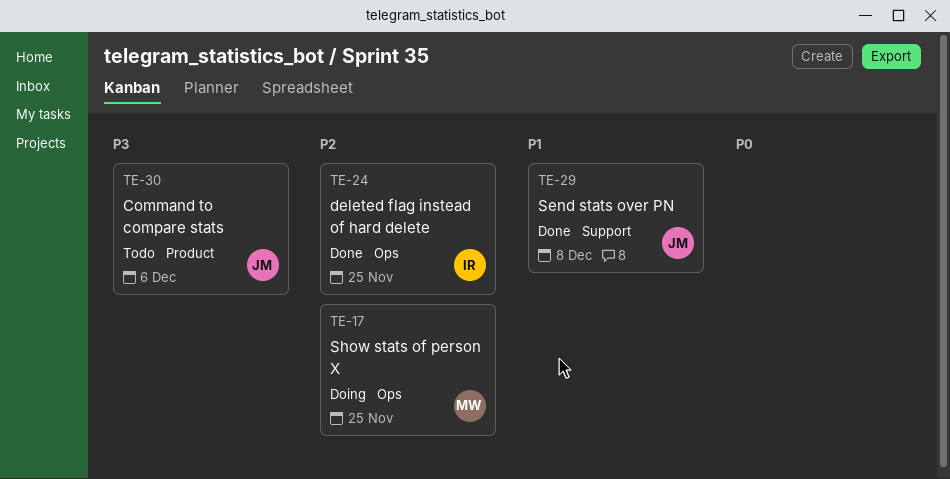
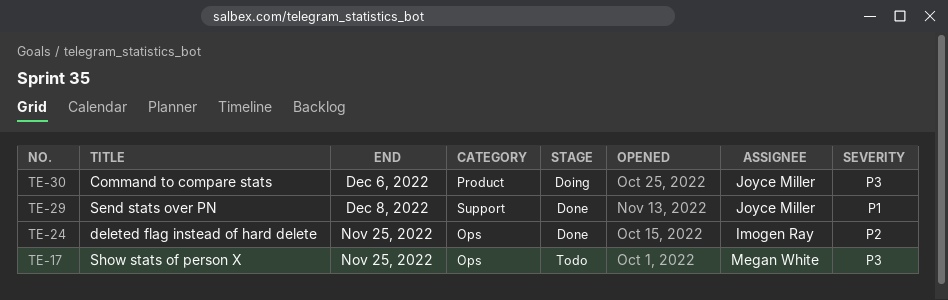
TE-17, status: Doing -> Todo
TE-17, priority: P2 -> P3
TE-30, status: Todo -> Doing

